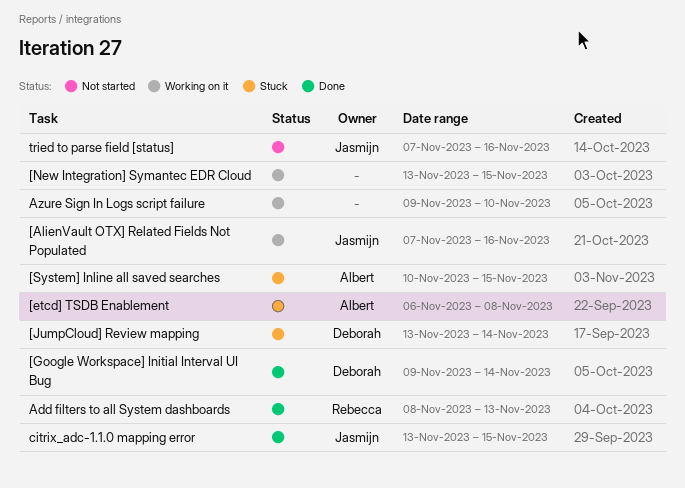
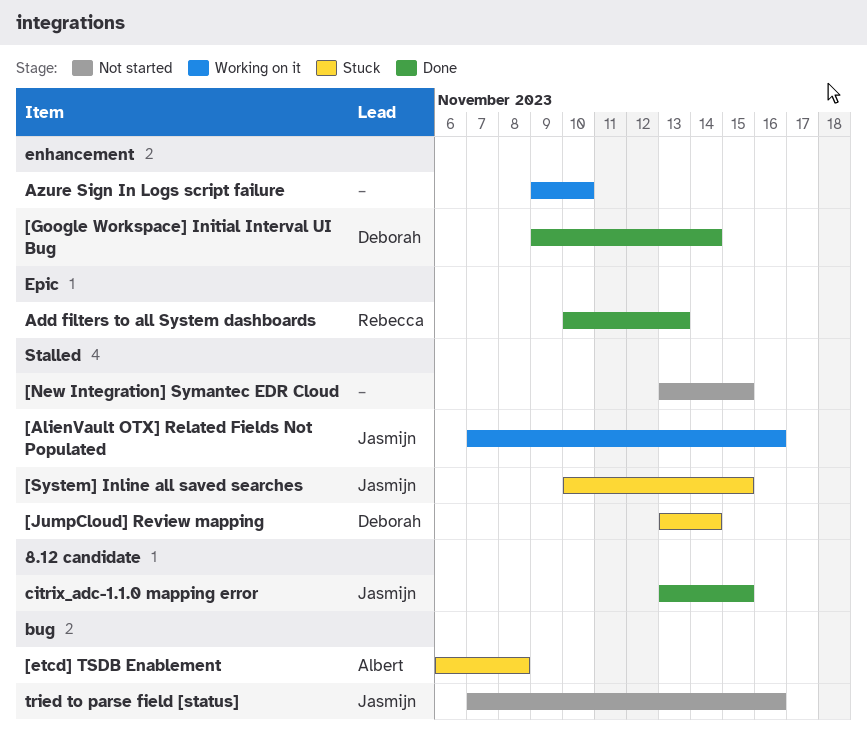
[New Integration] Symantec EDR Cloud, status: Working on it -> Not started
[System] Inline all saved searches, owner: Albert -> Jasmijn
Add filters to all System dashboards, start: Nov 8 -> Nov 10

